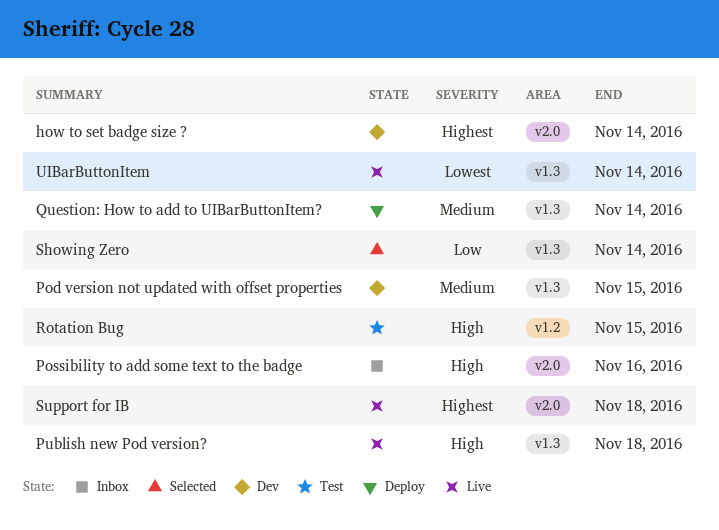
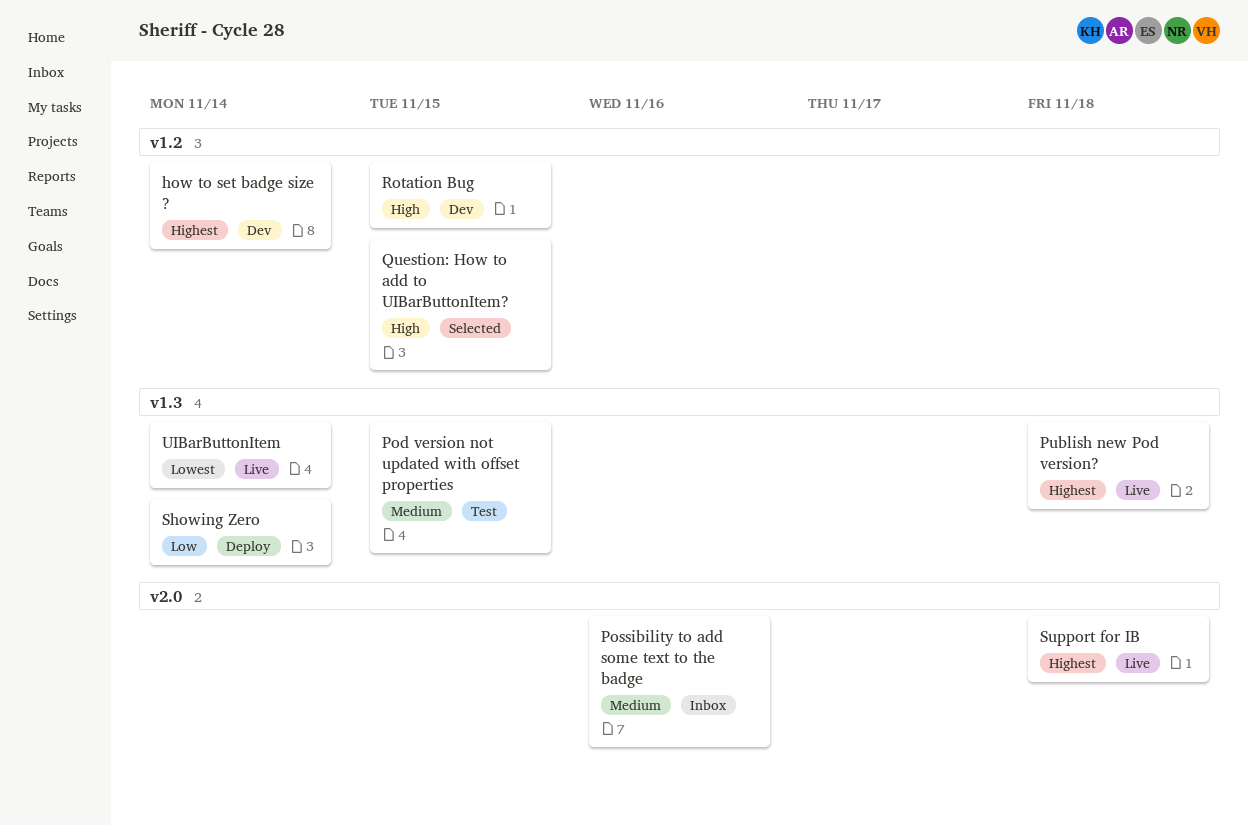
how to set badge size ?, label: v2.0 -> v1.2
Pod version not updated with offset properties, status: Dev -> Test
Possibility to add some text to the badge, priority: High -> Medium
Publish new Pod version?, priority: High -> Highest
Question: How to add to UIBarButtonItem?, status: Deploy -> Selected
Question: How to add to UIBarButtonItem?, priority: Medium -> High
Question: How to add to UIBarButtonItem?, label: v1.3 -> v1.2
Question: How to add to UIBarButtonItem?, due: Nov 14 -> Nov 15
Rotation Bug, status: Test -> Dev
Showing Zero, status: Selected -> Deploy

